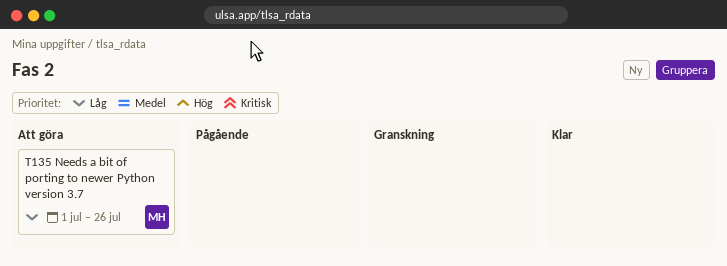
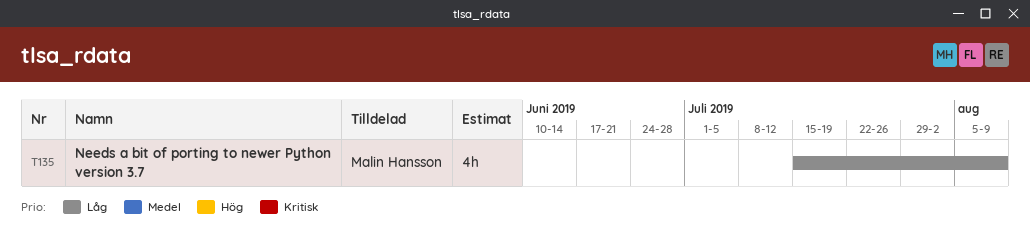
T135, start: Jul 1 -> Jul 15
T135, due: Jul 26 -> Aug 9

